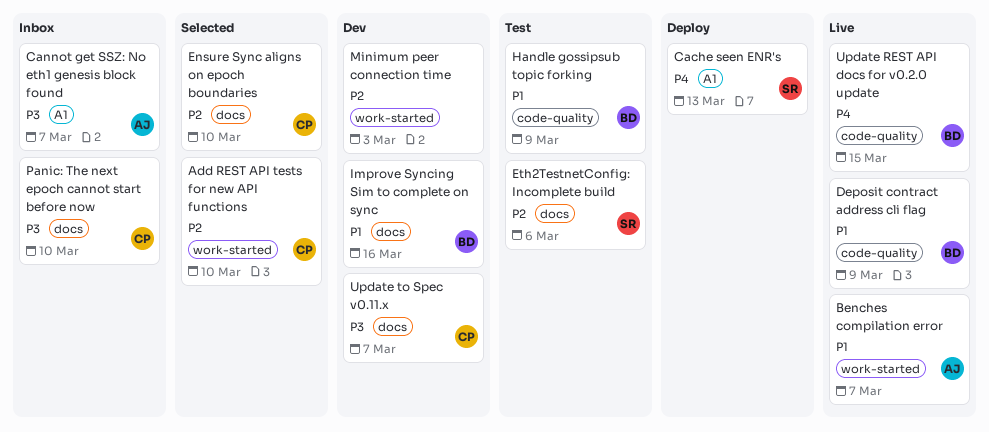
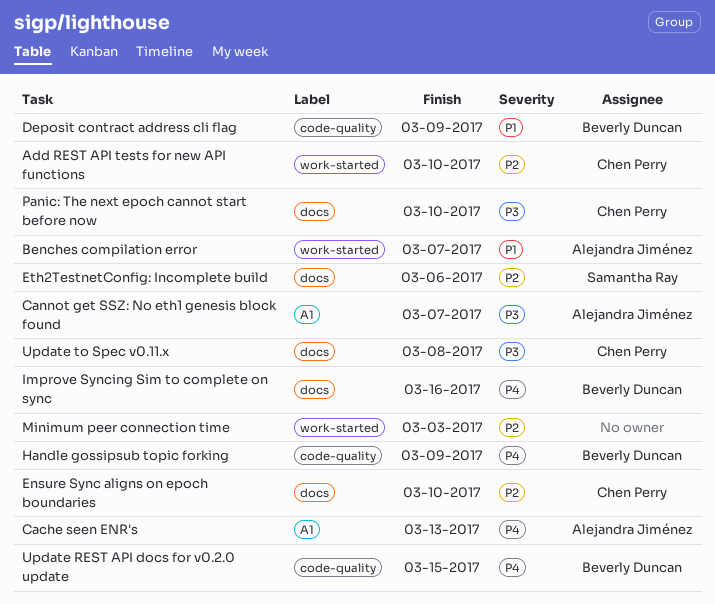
Cache seen ENR's, owner: Samantha Ray -> Alejandra Jiménez
Handle gossipsub topic forking, priority: P1 -> P4
Improve Syncing Sim to complete on sync, priority: P1 -> P4
Update to Spec v0.11.x, due: Mar 7 -> Mar 8

